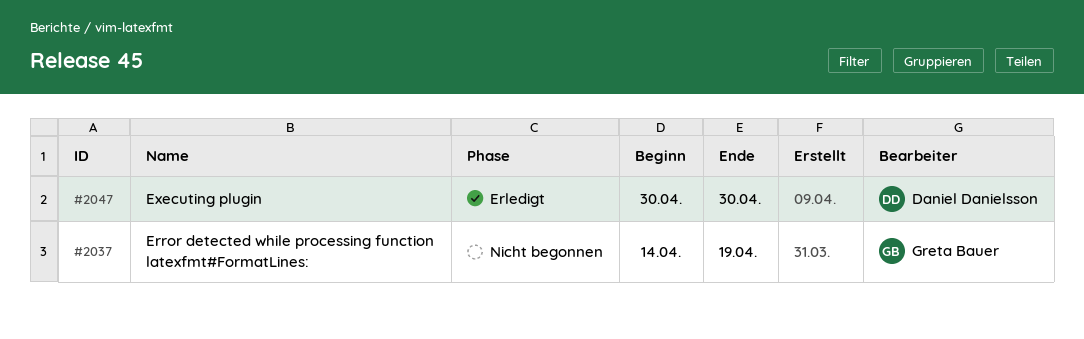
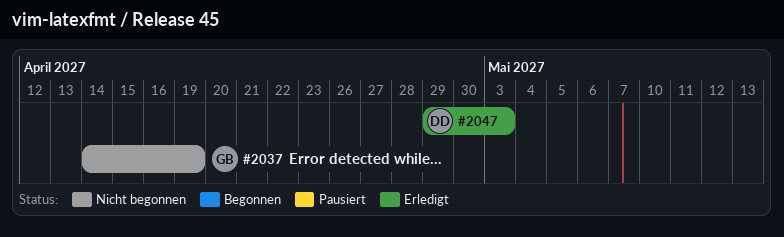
#2047, start: Apr 30 -> Apr 29
#2047, due: Apr 30 -> May 3

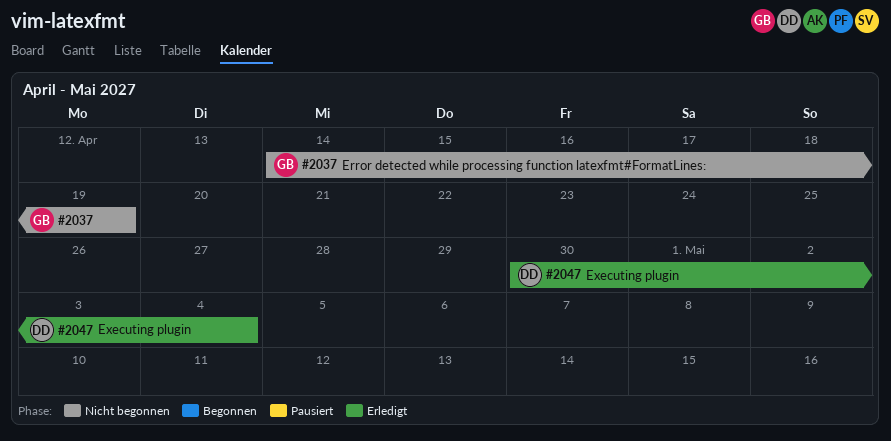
#2047, start: Apr 29 -> Apr 30
#2047, due: May 3 -> May 4

